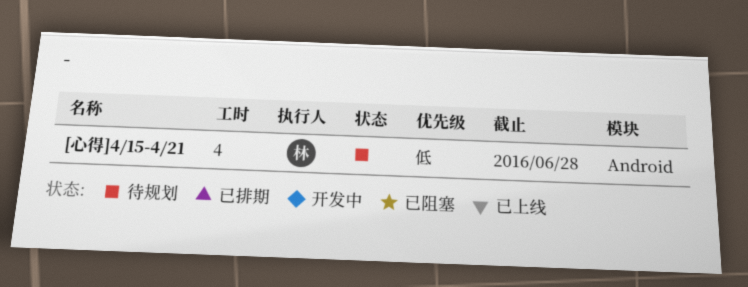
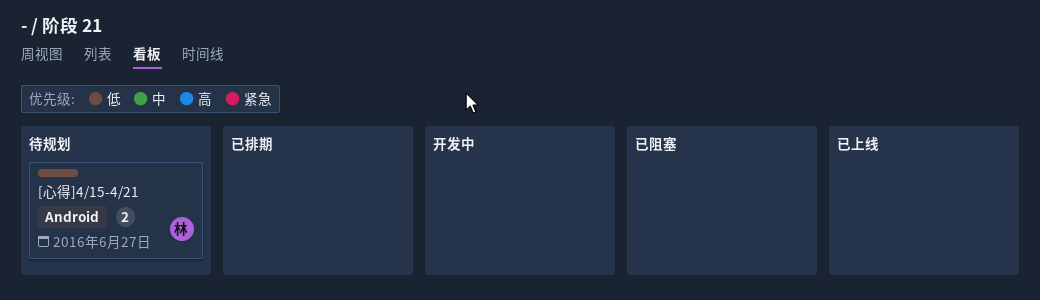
[心得]4/15-4/21, estimate: 4 -> 2
[心得]4/15-4/21, due: Jun 28 -> Jun 27

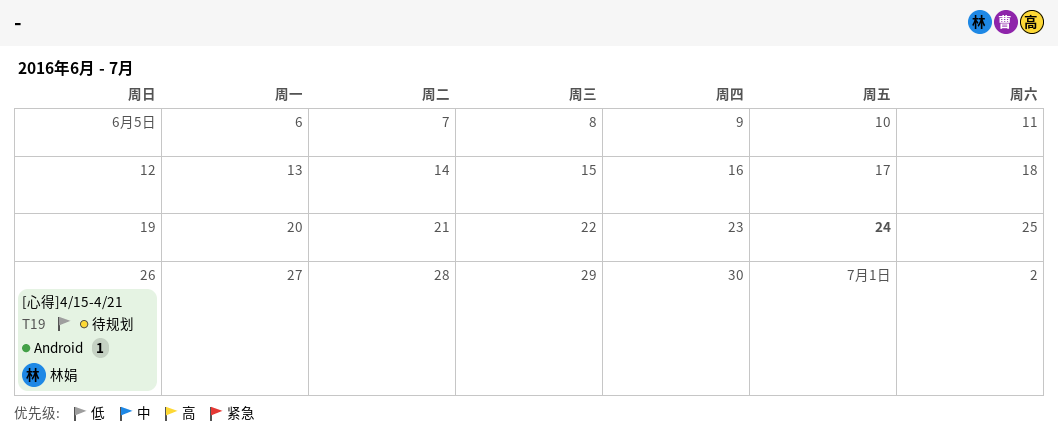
[心得]4/15-4/21, estimate: 2 -> 1
[心得]4/15-4/21, due: Jun 27 -> Jun 26

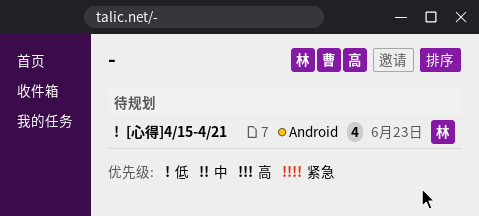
[心得]4/15-4/21, estimate: 1 -> 4
[心得]4/15-4/21, due: Jun 26 -> Jun 23

